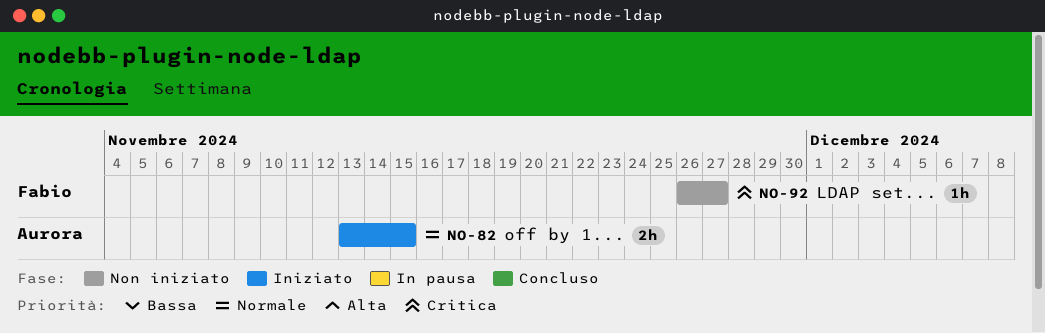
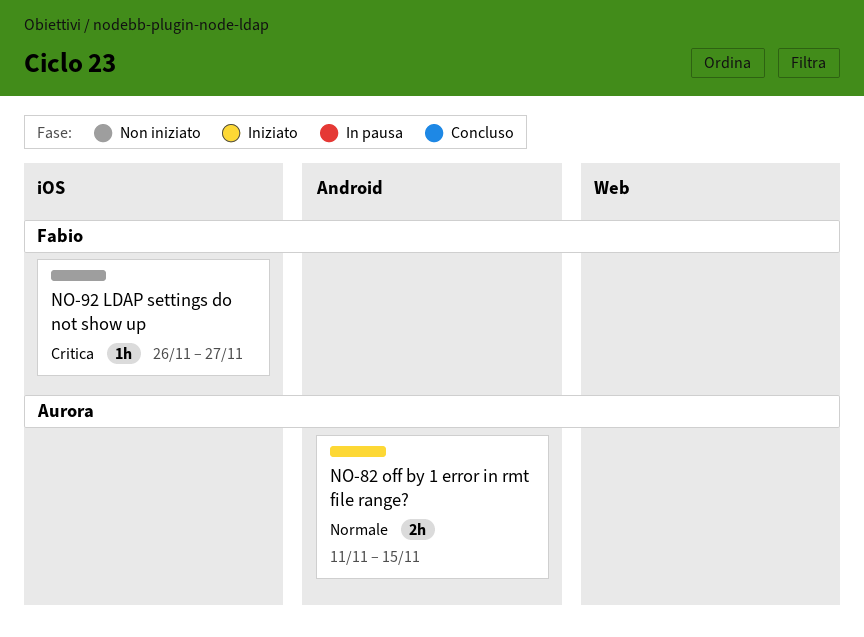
NO-82, start: Nov 13 -> Nov 11

